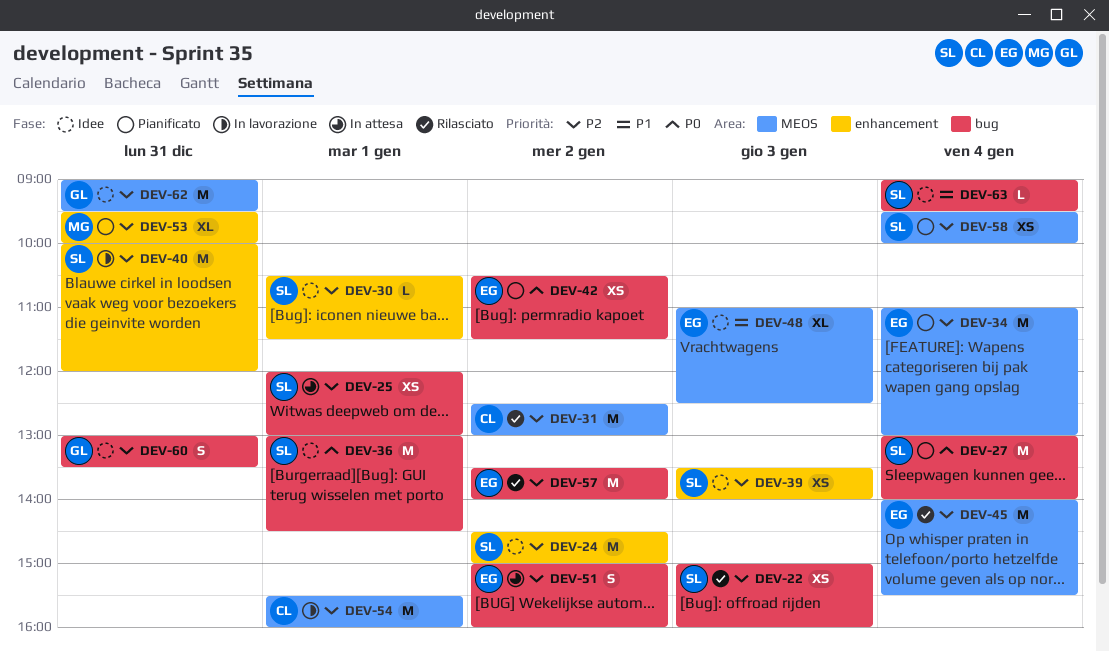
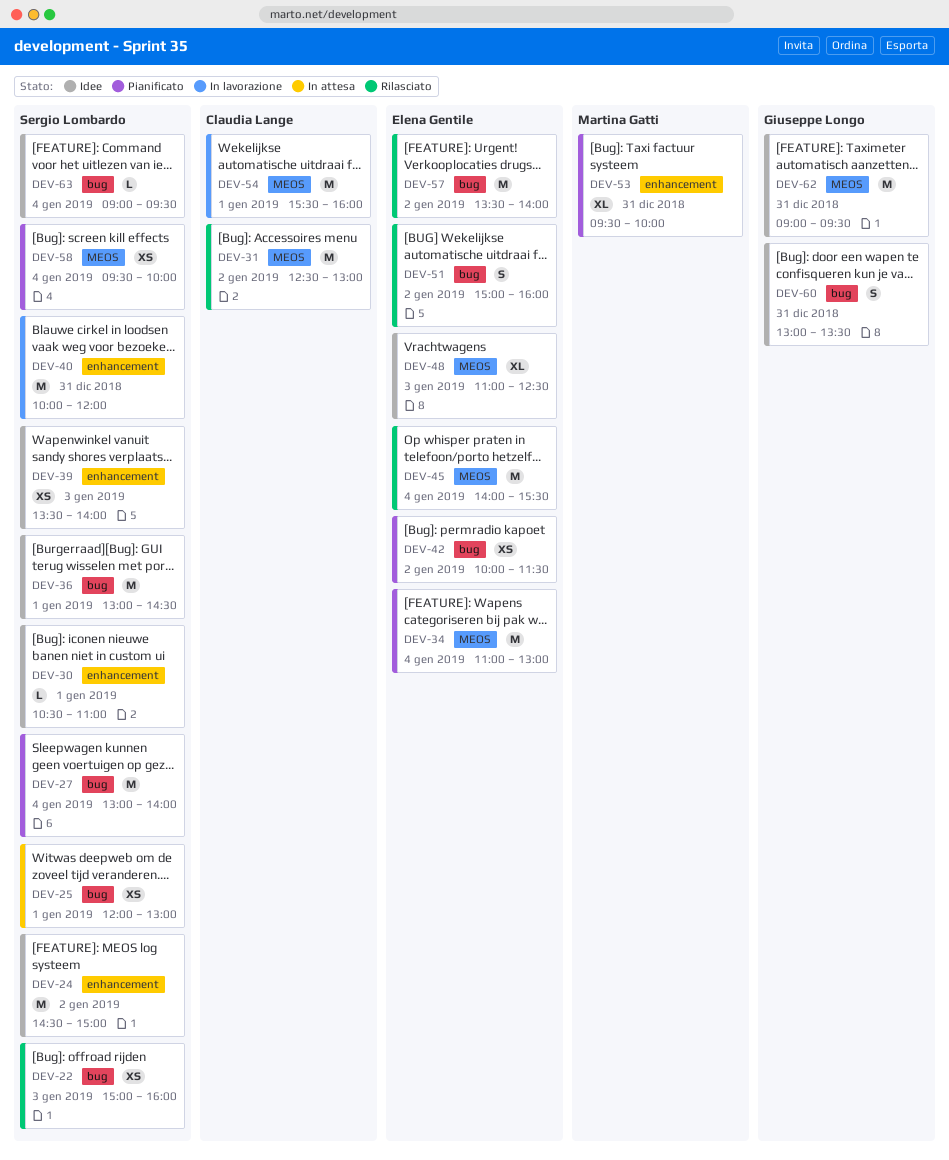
DEV-30, ends: 11:30 -> 11:00
DEV-42, begins: 10:30 -> 10:00
DEV-51, status: In attesa -> Rilasciato

